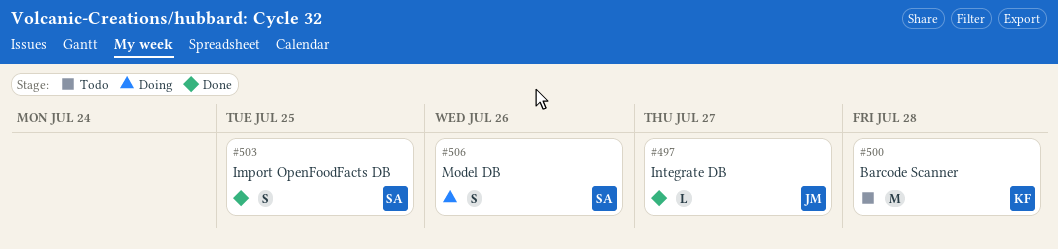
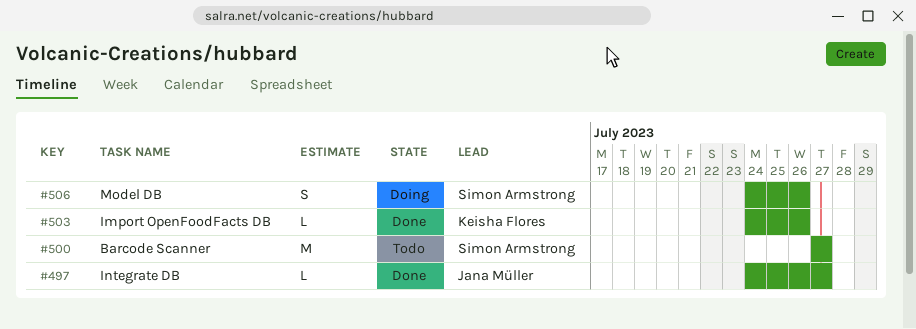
#500, owner: Keisha Flores -> Simon Armstrong
#500, due: Jul 28 -> Jul 27
#503, owner: Simon Armstrong -> Keisha Flores
#503, estimate: S -> L
#503, due: Jul 25 -> Jul 26

